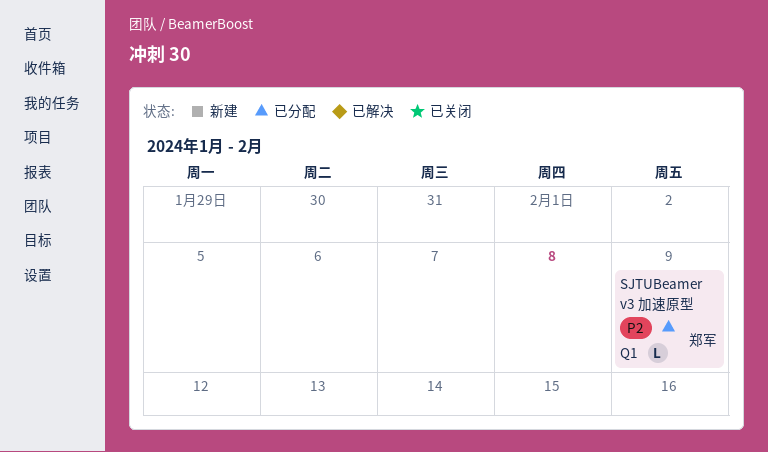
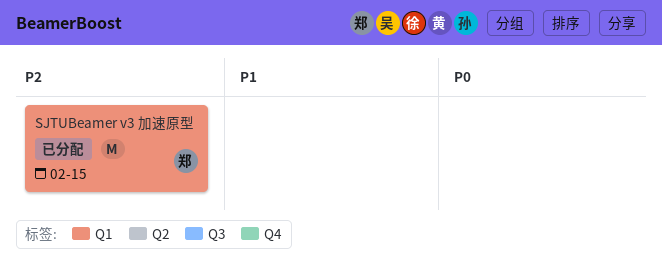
SJTUBeamer v3 加速原型, estimate: L -> M
SJTUBeamer v3 加速原型, due: Feb 9 -> Feb 15

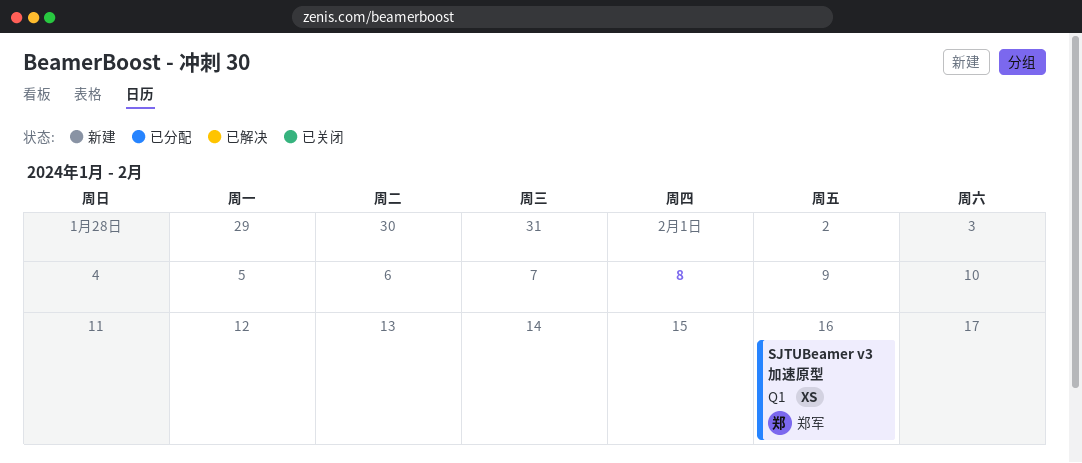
SJTUBeamer v3 加速原型, estimate: M -> XS
SJTUBeamer v3 加速原型, due: Feb 15 -> Feb 16

